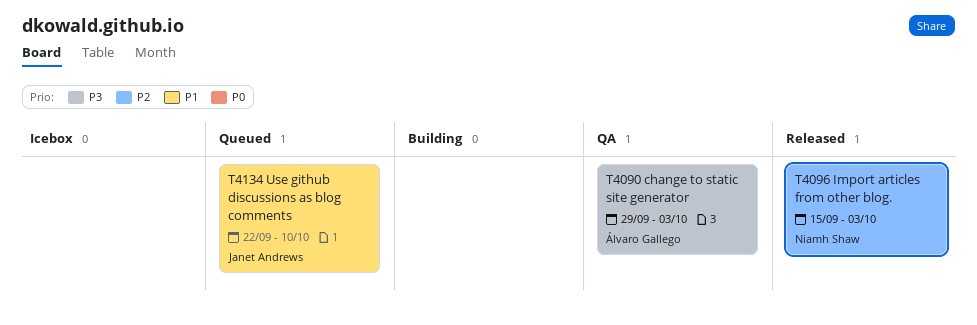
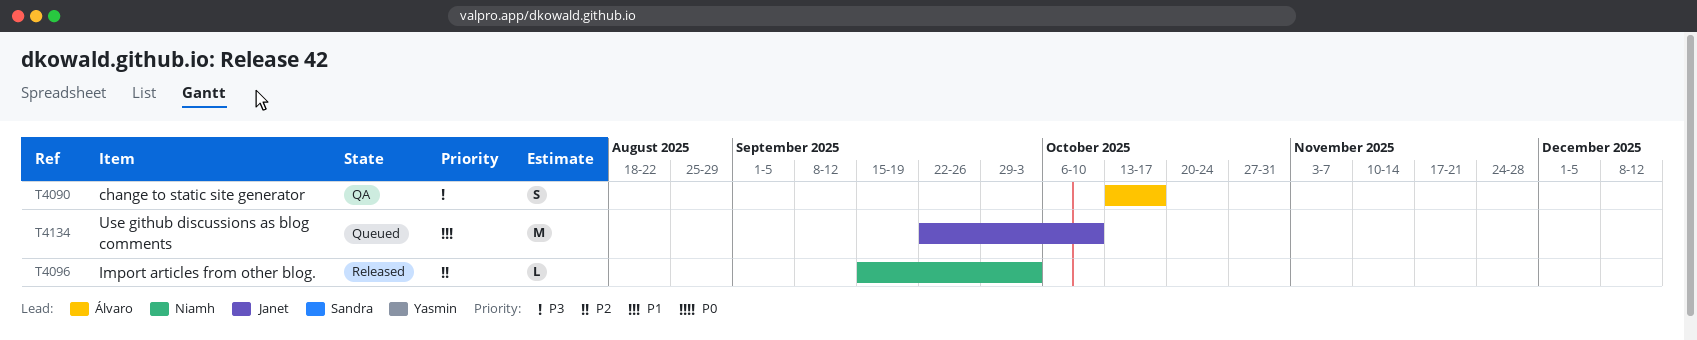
T4090, start: Sep 29 -> Oct 13
T4090, due: Oct 3 -> Oct 17

